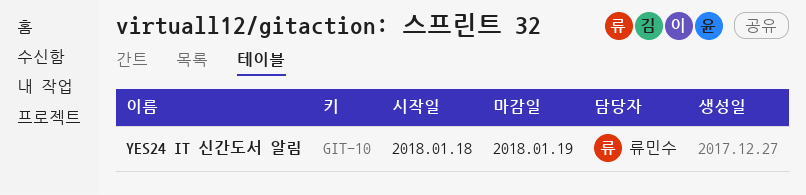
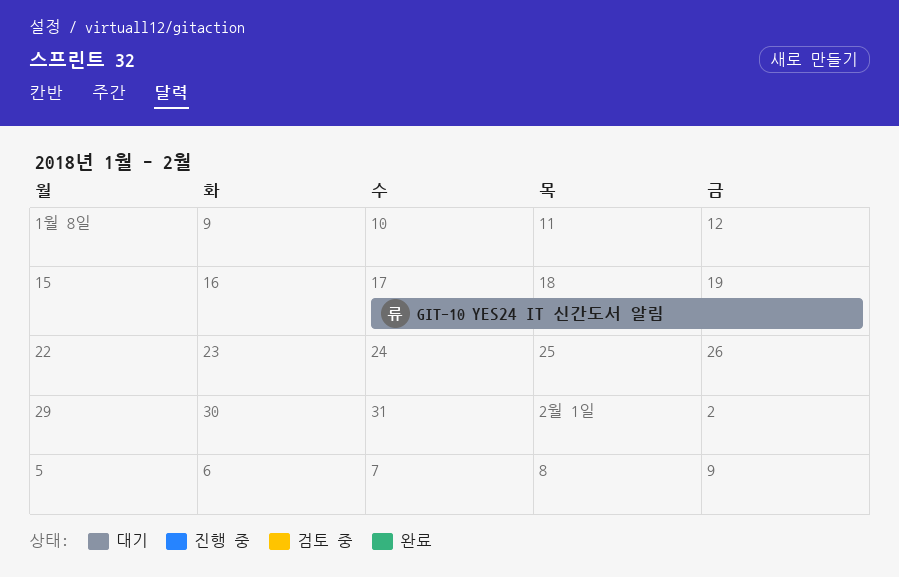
GIT-10, start: Jan 18 -> Jan 17

